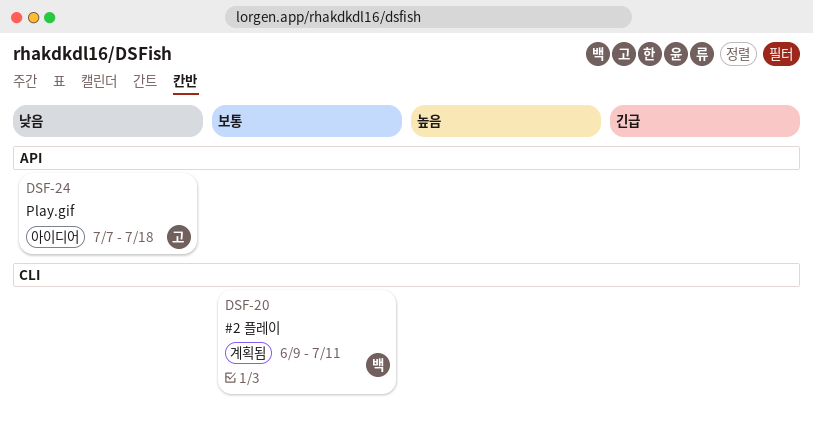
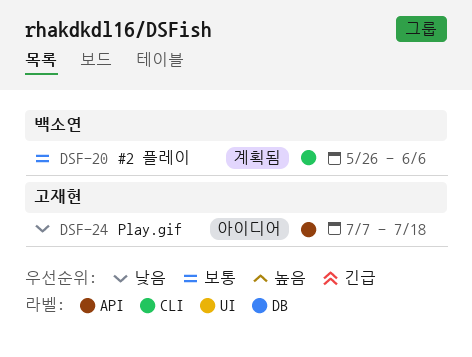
DSF-20, start: Jun 9 -> May 26
DSF-20, due: Jul 11 -> Jun 6

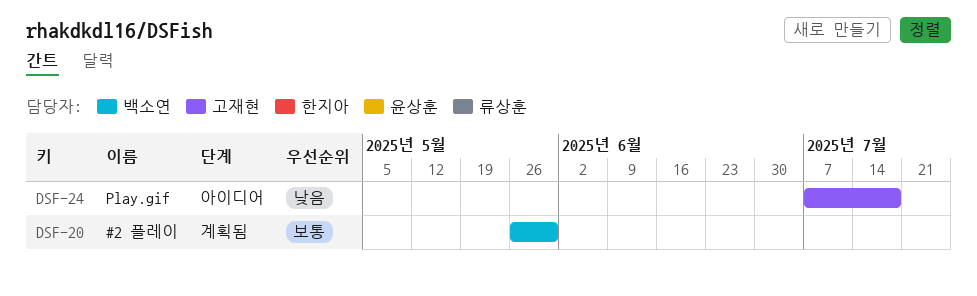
DSF-20, due: Jun 6 -> May 30

